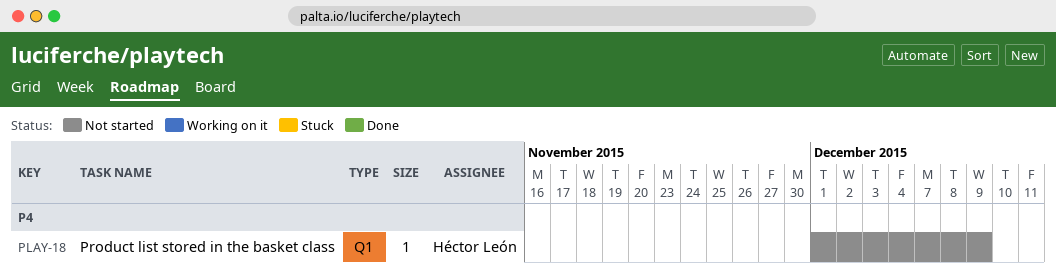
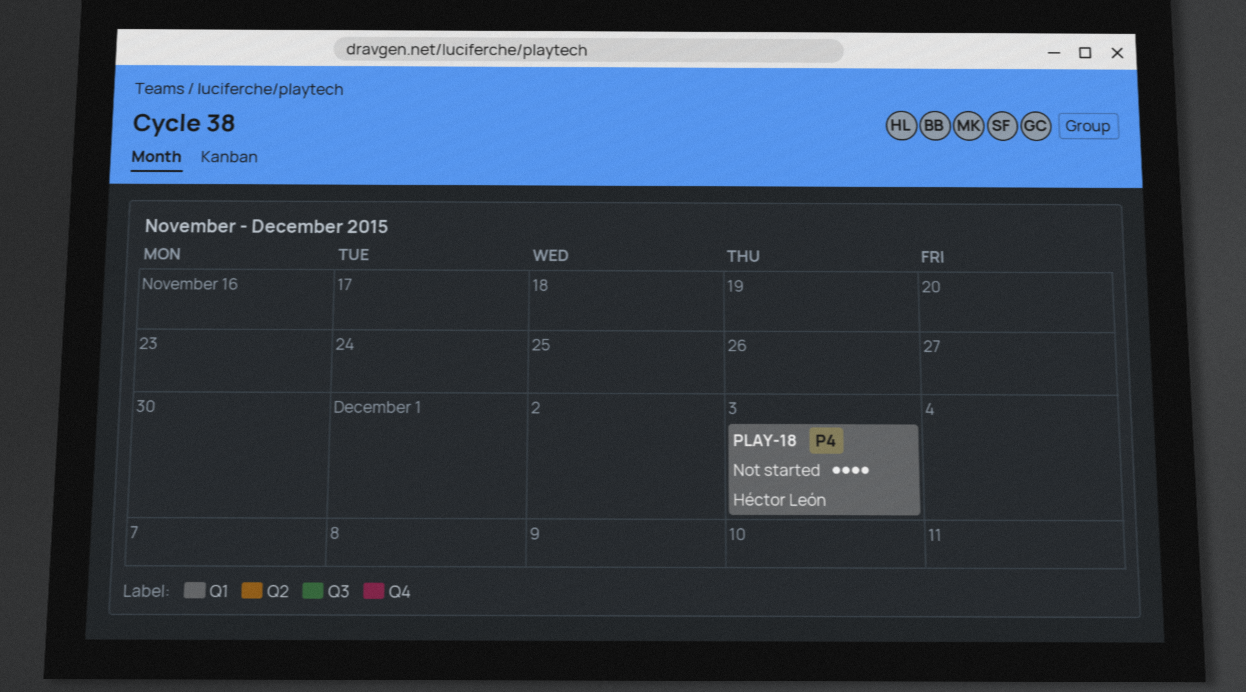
PLAY-18, estimate: 1 -> 4
PLAY-18, due: Dec 9 -> Dec 3

